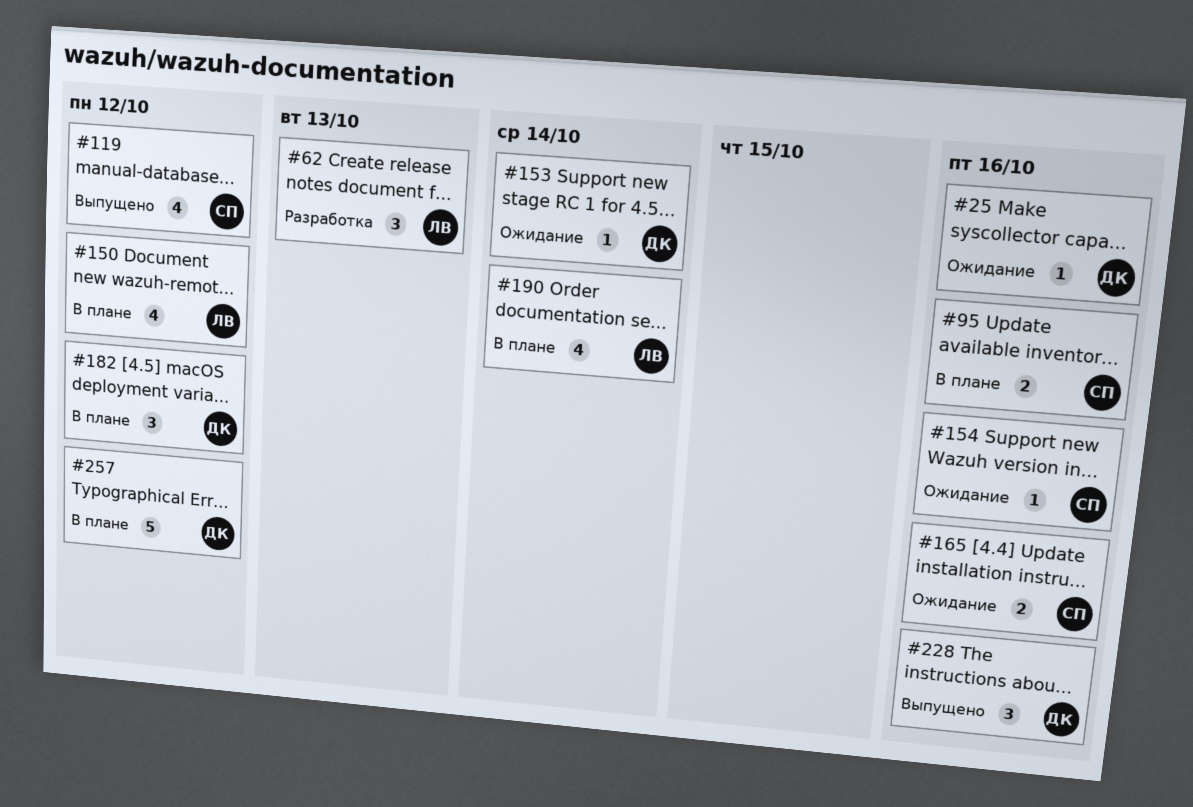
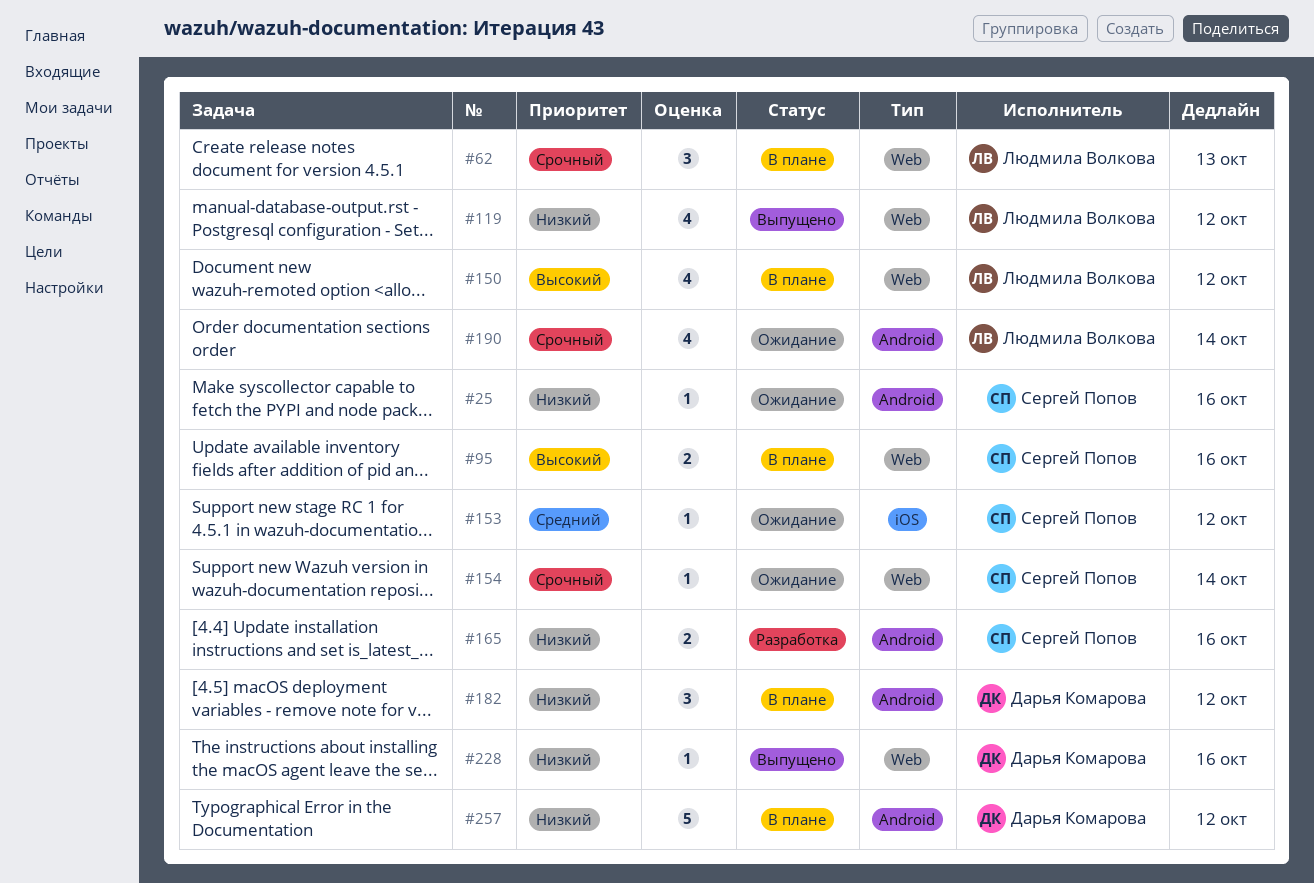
#25, owner: Дарья Комарова -> Сергей Попов
#62, status: Разработка -> В плане
#119, owner: Сергей Попов -> Людмила Волкова
#153, owner: Дарья Комарова -> Сергей Попов
#153, due: Oct 14 -> Oct 12
#154, due: Oct 16 -> Oct 14
#165, status: Ожидание -> Разработка
#190, status: В плане -> Ожидание
#228, estimate: 3 -> 1

